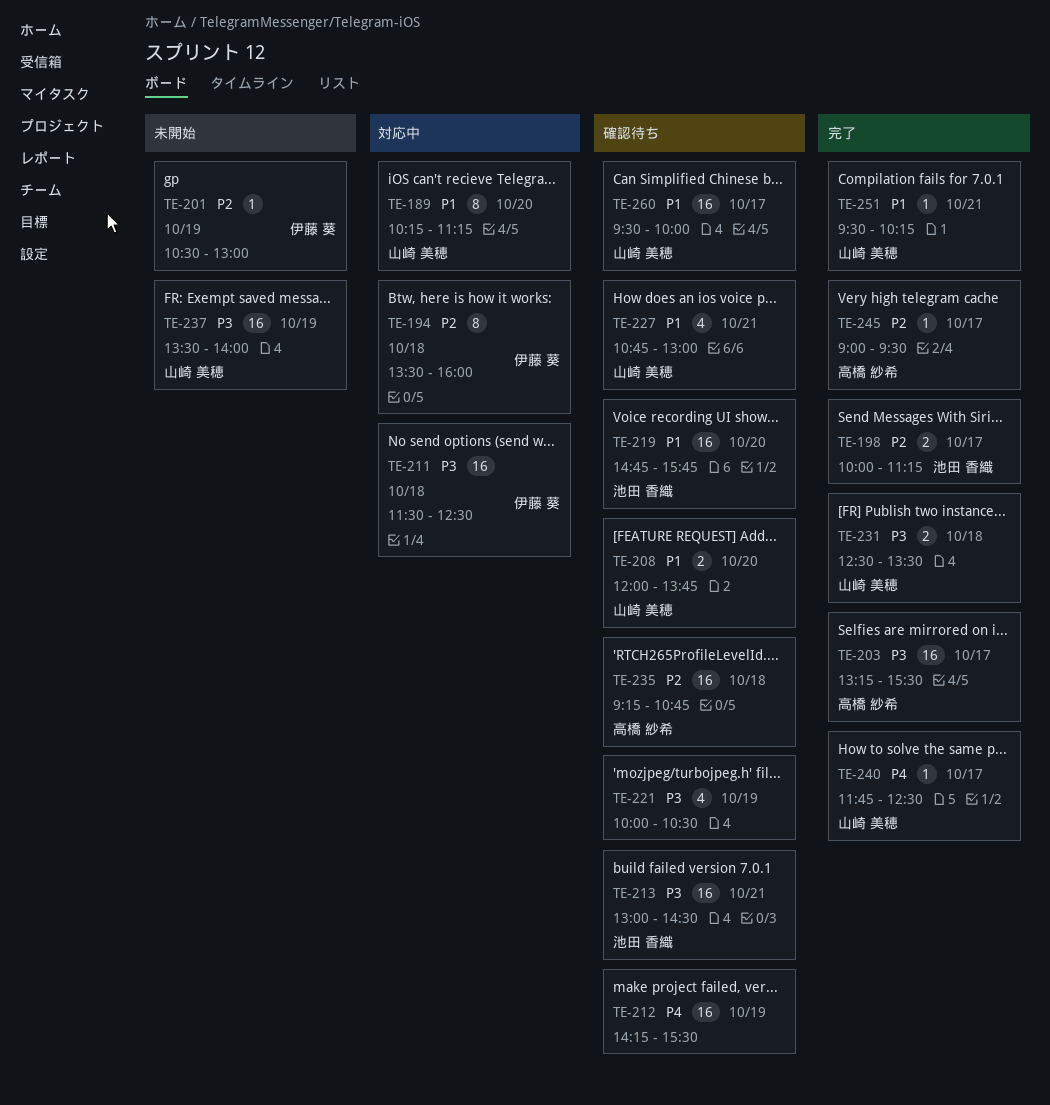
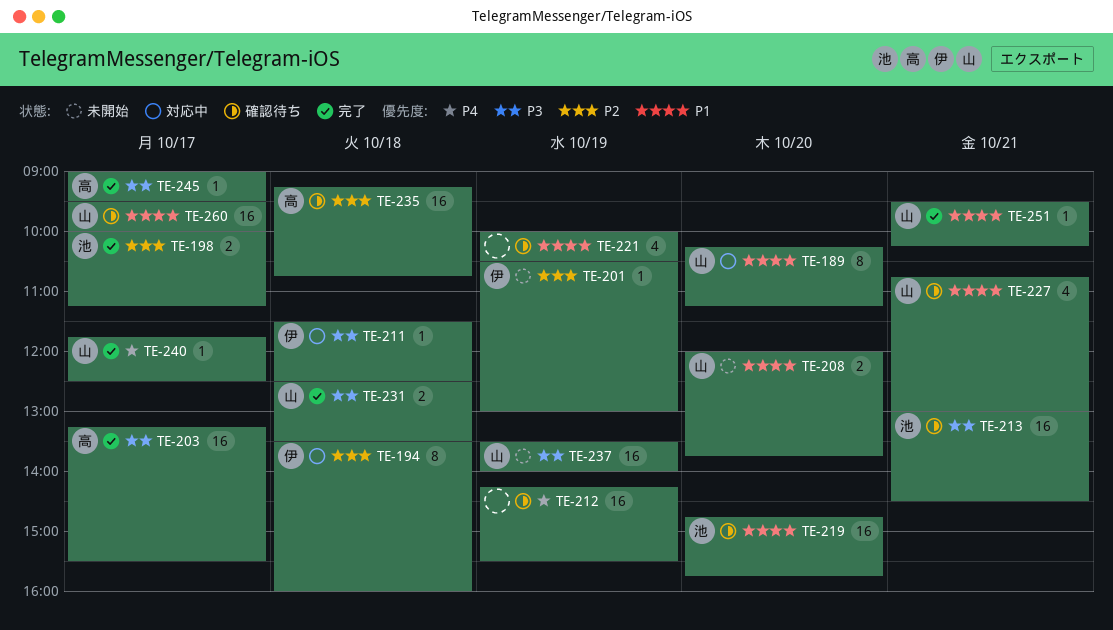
TE-208, status: 確認待ち -> 未開始
TE-211, estimate: 16 -> 1
TE-221, priority: P3 -> P1
TE-245, priority: P2 -> P3

